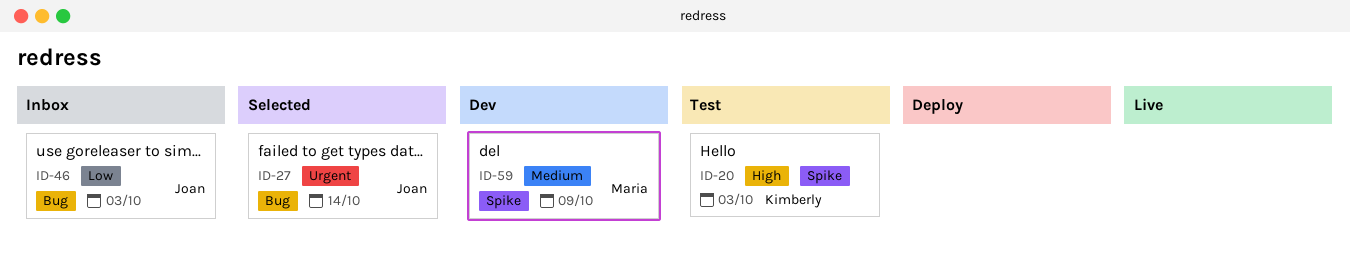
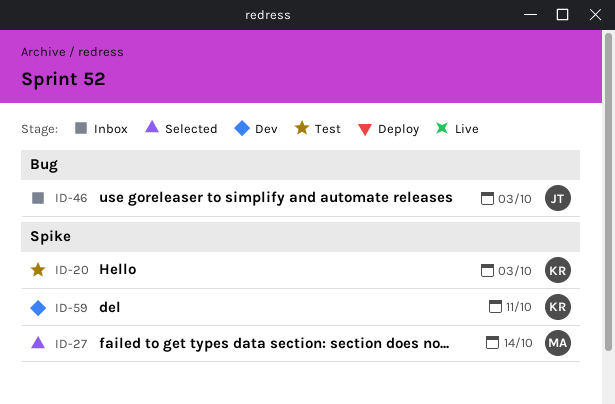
ID-27, owner: Joan -> Maria
ID-27, label: Bug -> Spike
ID-59, owner: Maria -> Kimberly
ID-59, due: Oct 9 -> Oct 11

